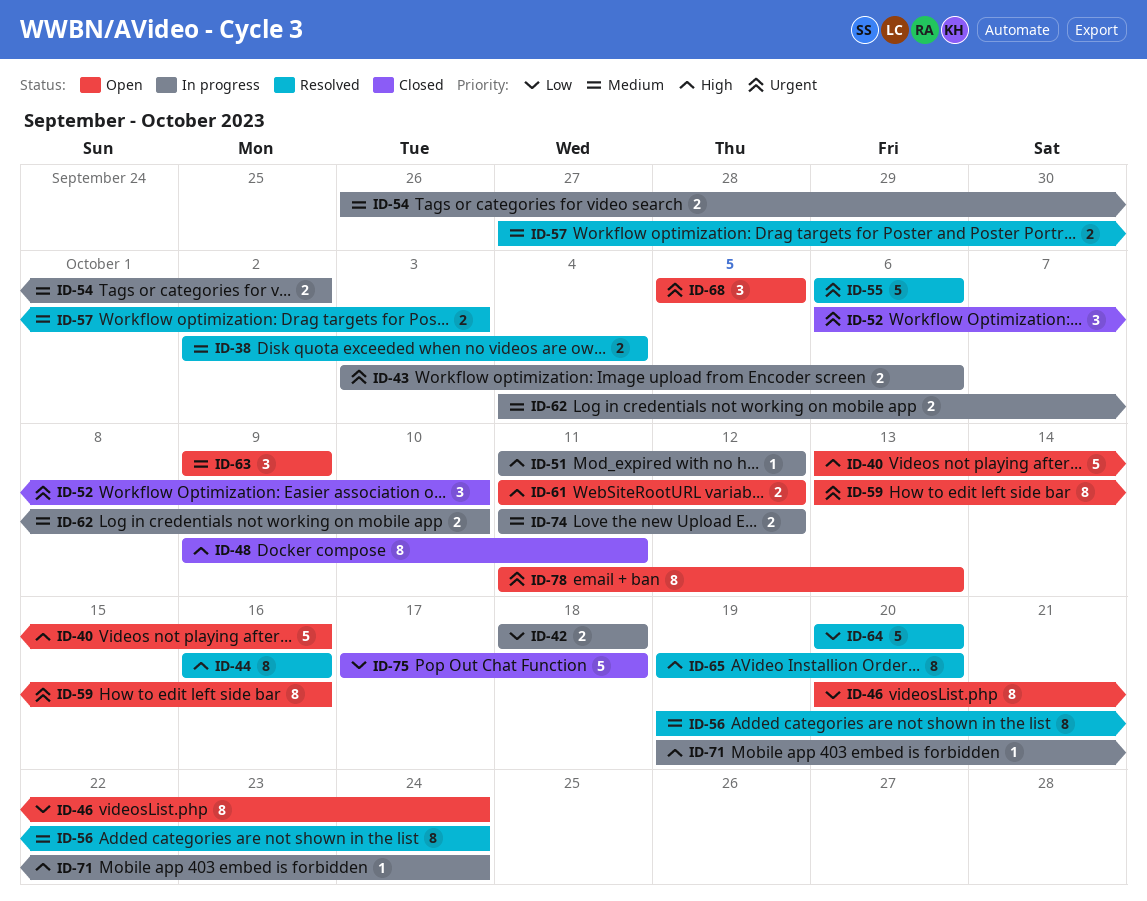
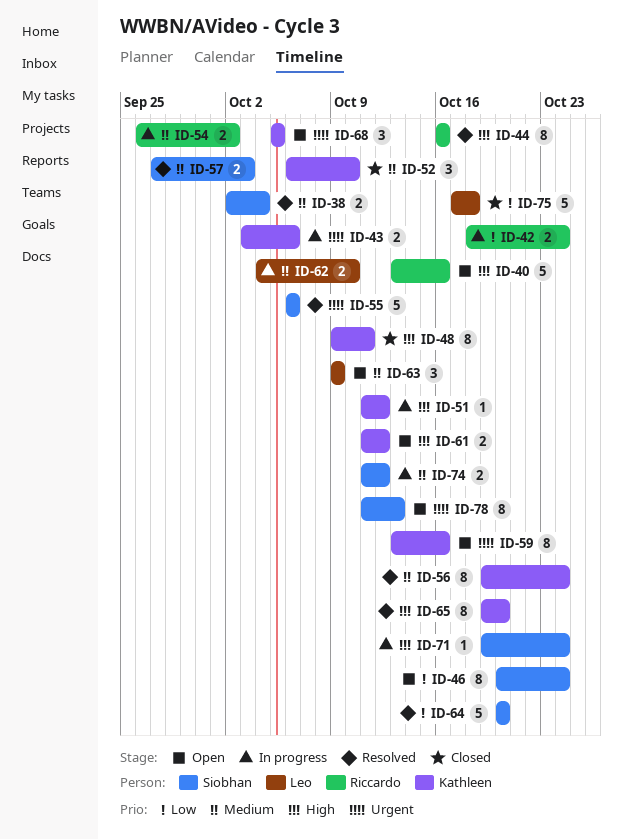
ID-42, due: Oct 18 -> Oct 24
ID-52, priority: Urgent -> Medium

